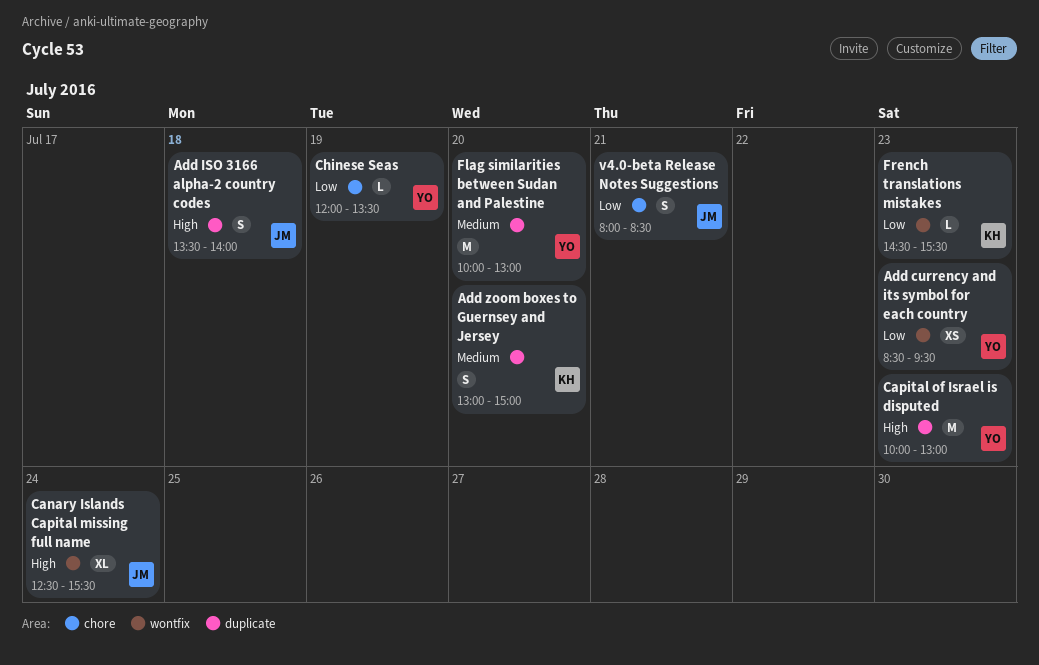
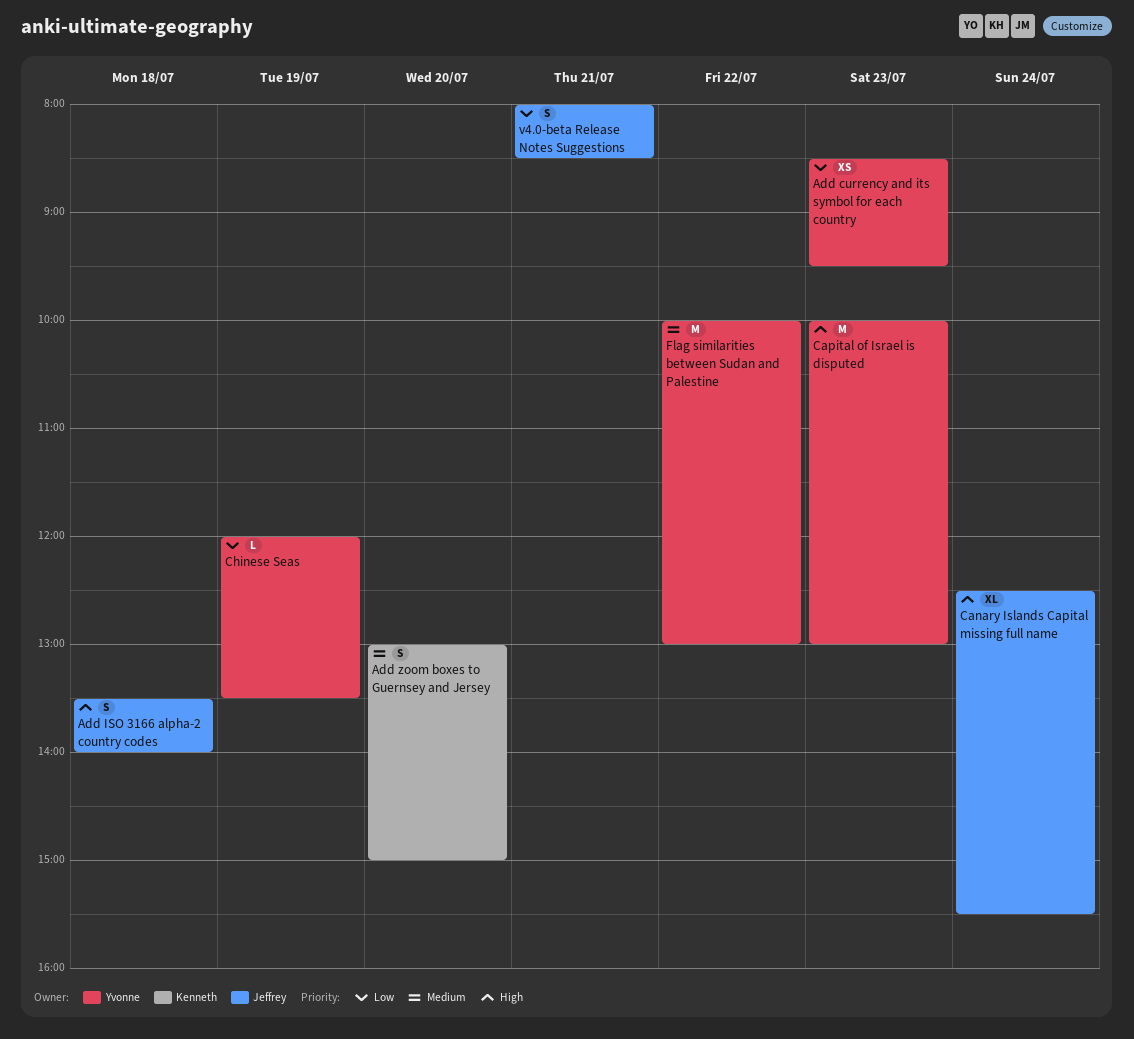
Flag similarities between Sudan and Palestine, day: Jul 20 -> Jul 22
French translations mistakes: present -> none

